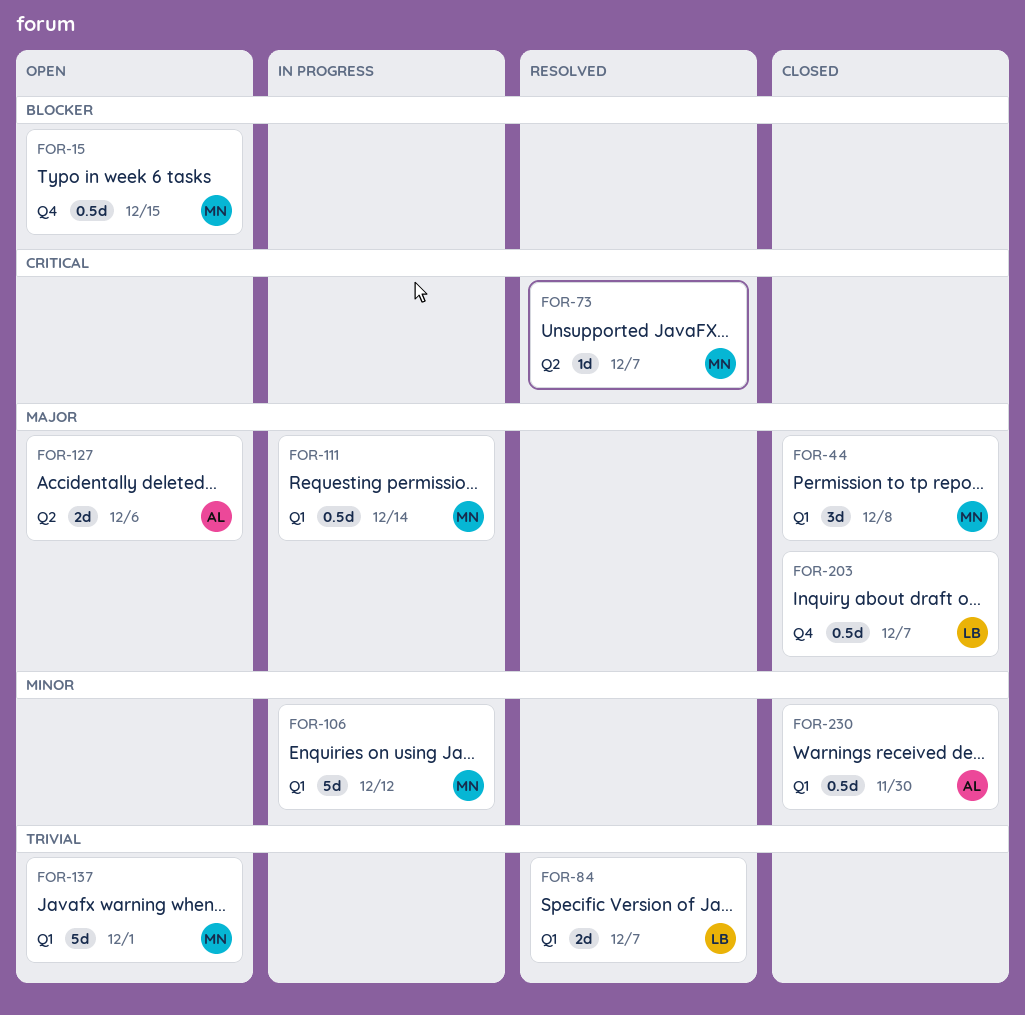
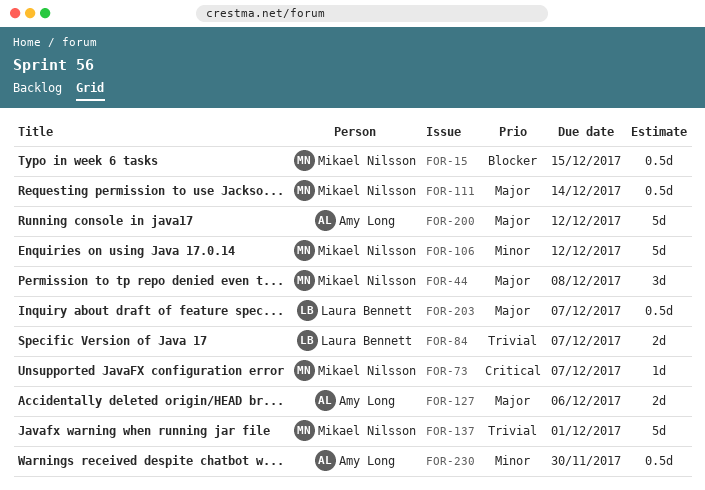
FOR-200: none -> present

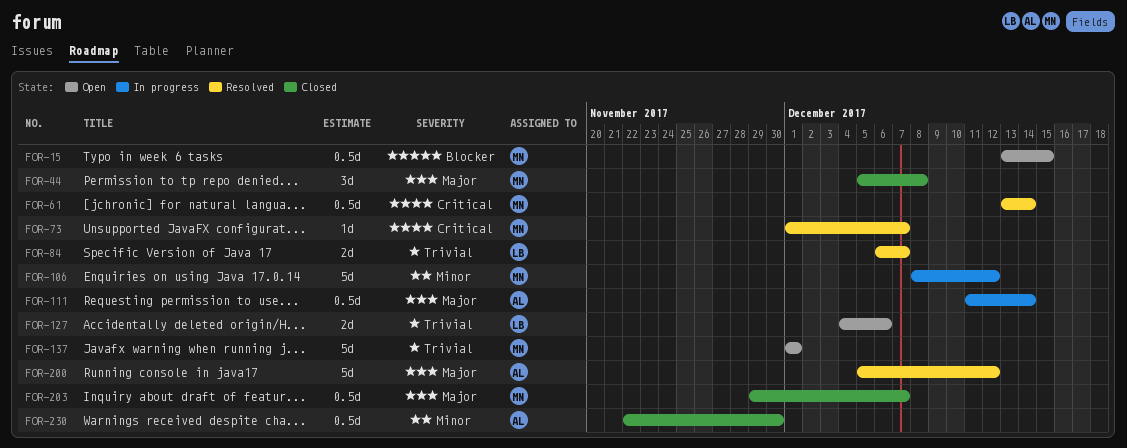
FOR-61: none -> present
FOR-111, owner: Mikael Nilsson -> Amy Long
FOR-127, owner: Amy Long -> Laura Bennett
FOR-127, priority: Major -> Trivial
FOR-203, owner: Laura Bennett -> Mikael Nilsson

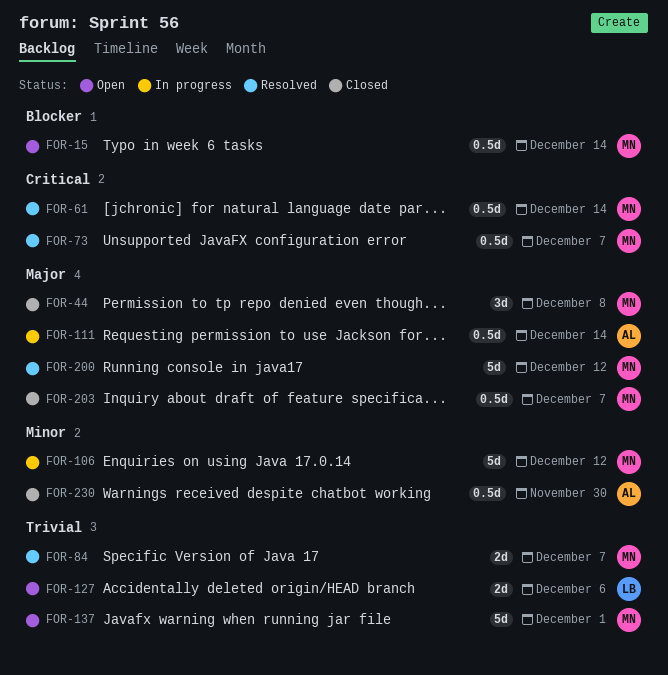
FOR-15, due: Dec 15 -> Dec 14
FOR-73, estimate: 1d -> 0.5d
FOR-84, owner: LB -> MN
FOR-200, owner: AL -> MN

